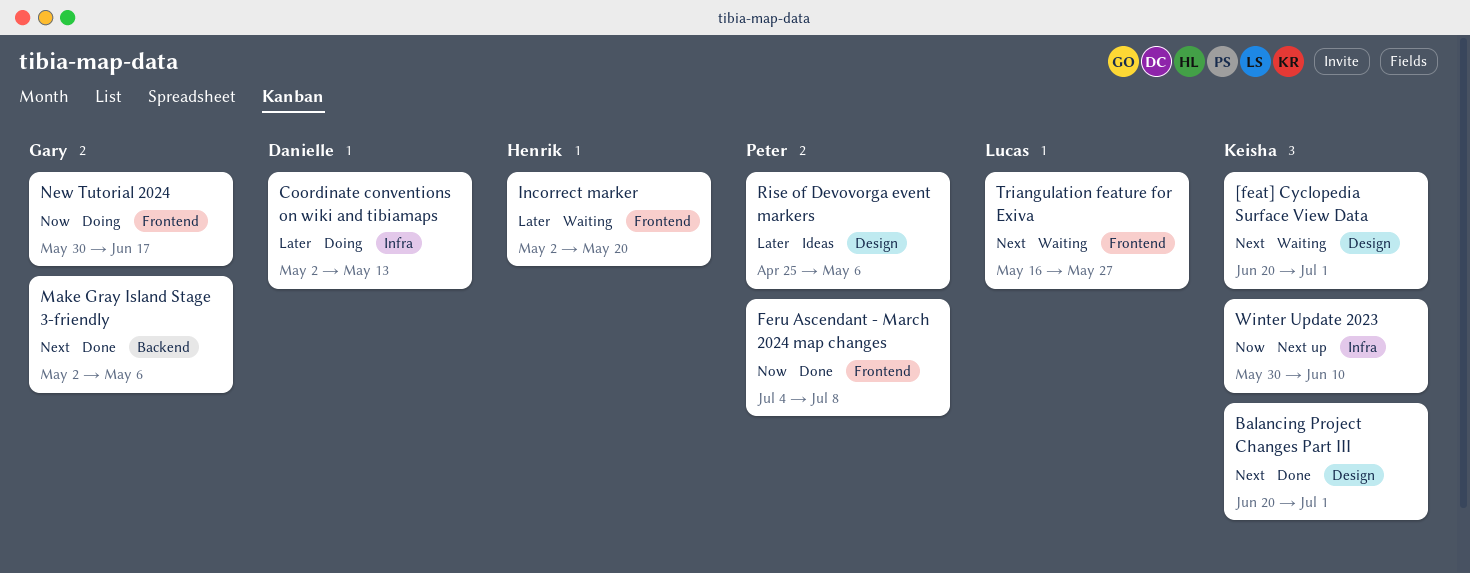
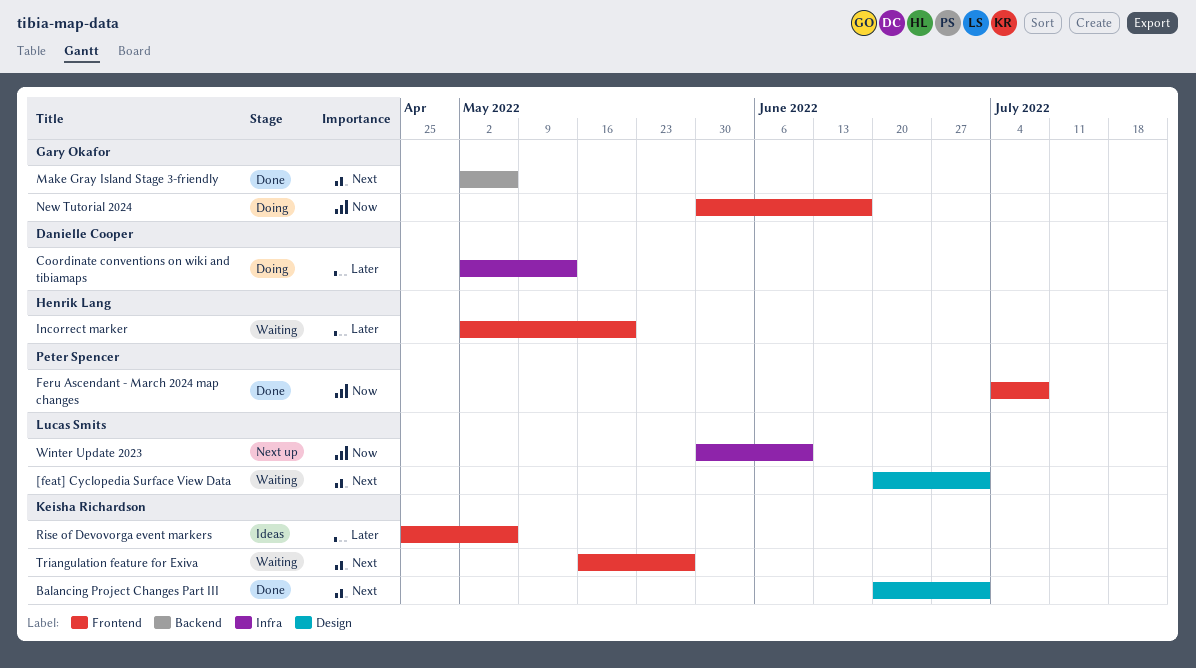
[feat] Cyclopedia Surface View Data, owner: Keisha Richardson -> Lucas Smits
Rise of Devovorga event markers, owner: Peter Spencer -> Keisha Richardson
Rise of Devovorga event markers, label: Design -> Frontend
Triangulation feature for Exiva, owner: Lucas Smits -> Keisha Richardson
Winter Update 2023, owner: Keisha Richardson -> Lucas Smits

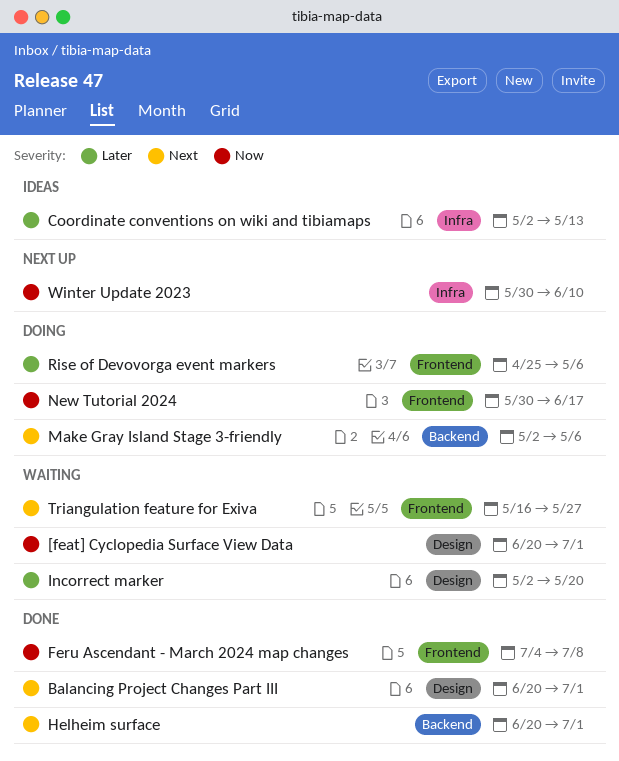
[feat] Cyclopedia Surface View Data, priority: Next -> Now
Coordinate conventions on wiki and tibiamaps, status: Doing -> Ideas
Helheim surface: none -> present
Incorrect marker, label: Frontend -> Design
Make Gray Island Stage 3-friendly, status: Done -> Doing
Rise of Devovorga event markers, status: Ideas -> Doing

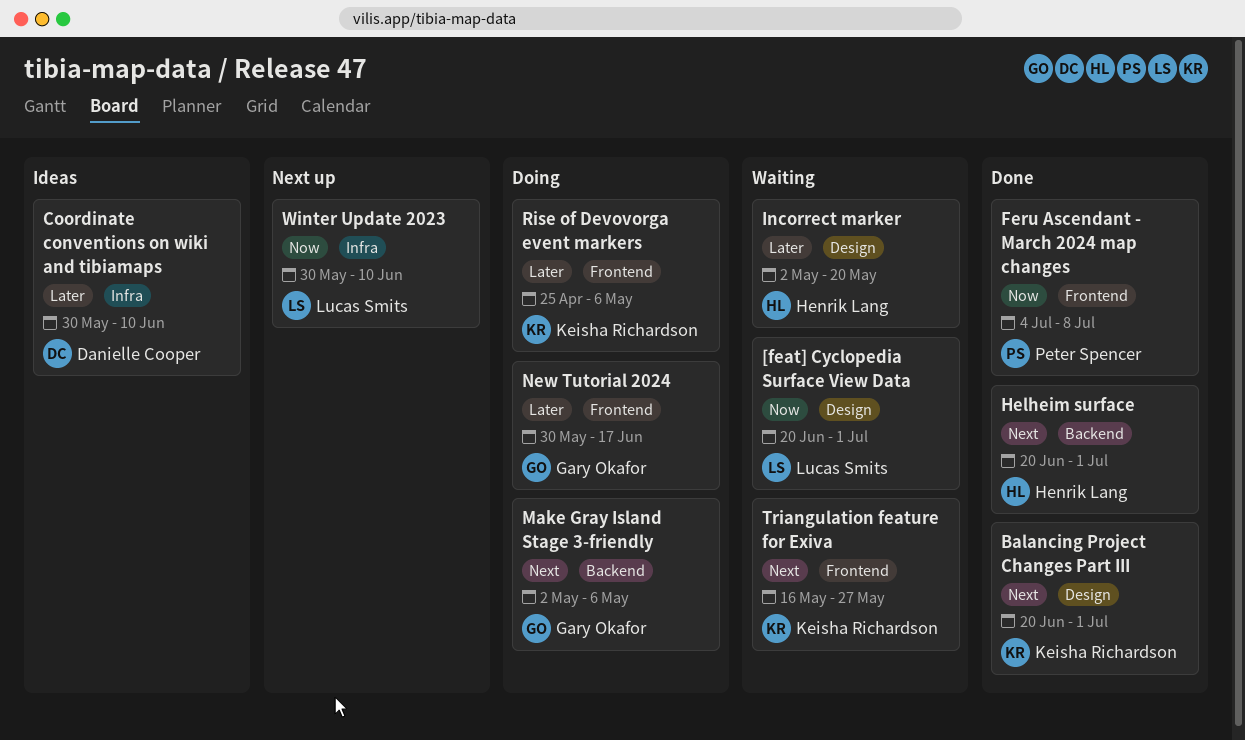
Coordinate conventions on wiki and tibiamaps, start: May 2 -> May 30
Coordinate conventions on wiki and tibiamaps, due: May 13 -> Jun 10
New Tutorial 2024, priority: Now -> Later

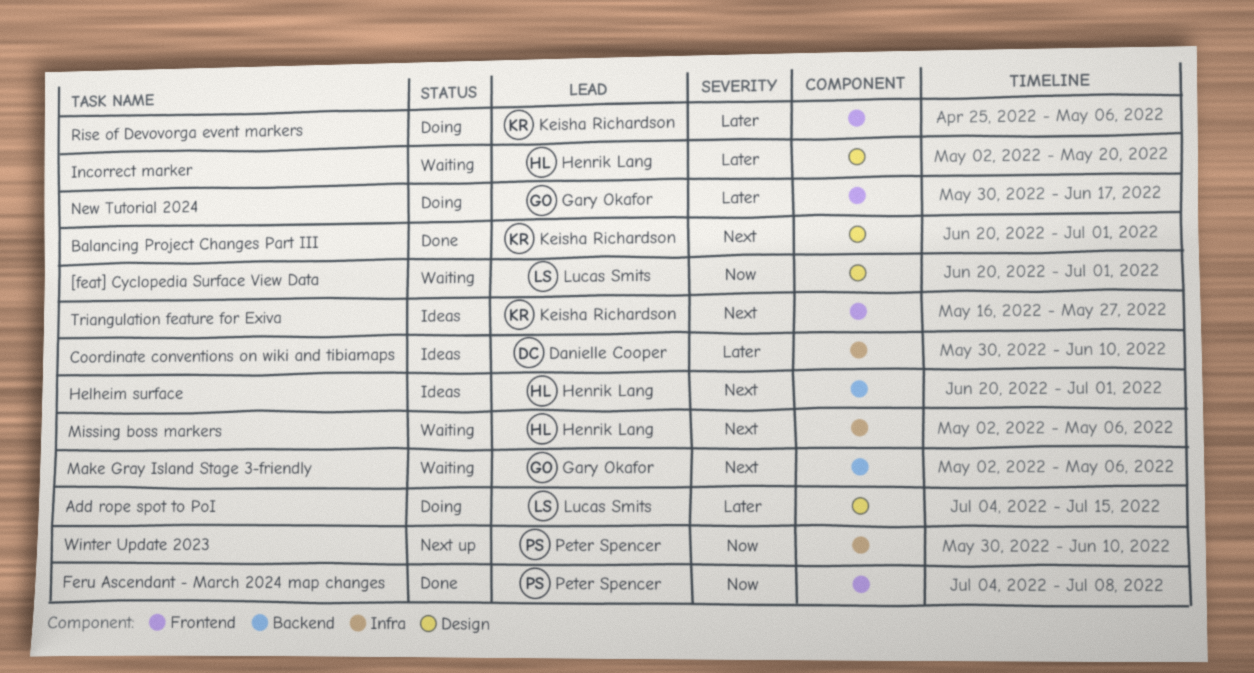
Add rope spot to PoI: none -> present
Helheim surface, status: Done -> Ideas
Make Gray Island Stage 3-friendly, status: Doing -> Waiting
Missing boss markers: none -> present
Triangulation feature for Exiva, status: Waiting -> Ideas
Winter Update 2023, owner: Lucas Smits -> Peter Spencer

